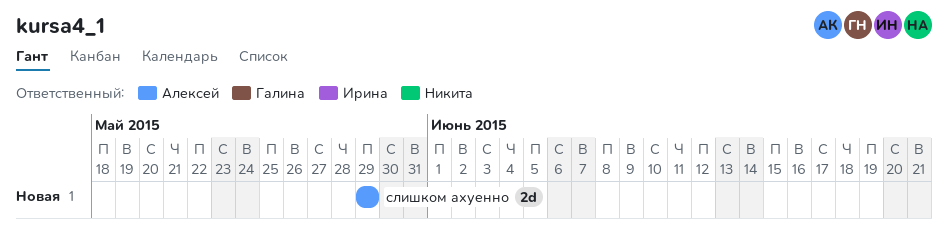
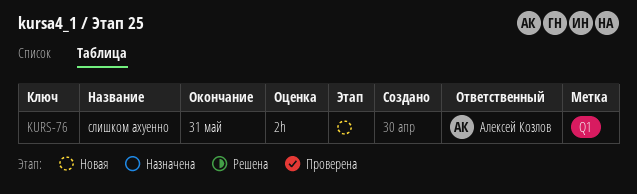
слишком ахуенно, estimate: 2d -> 2h
слишком ахуенно, due: May 29 -> May 31

